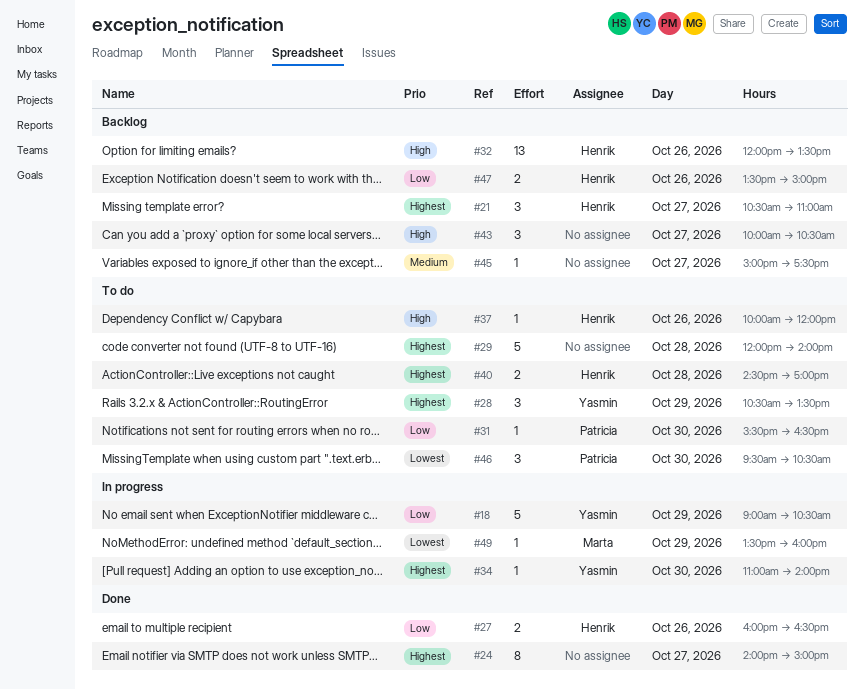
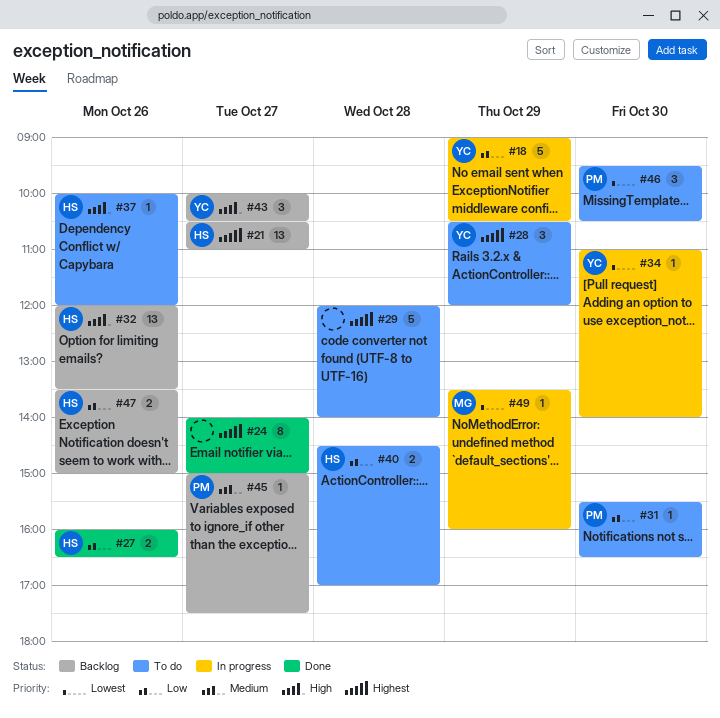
#21, estimate: 3 -> 13
#28, ends: 13:30 -> 12:00
#34, priority: Highest -> Lowest
#40, priority: Highest -> Low
#43, owner: none -> Yasmin
#45, owner: none -> Patricia

